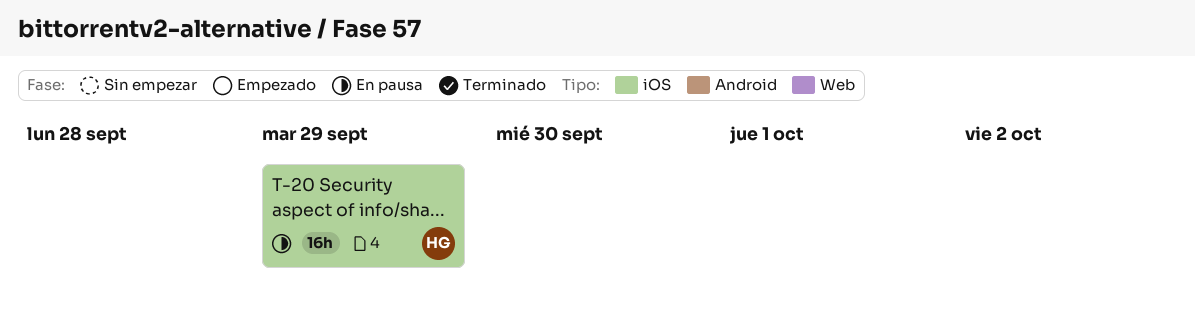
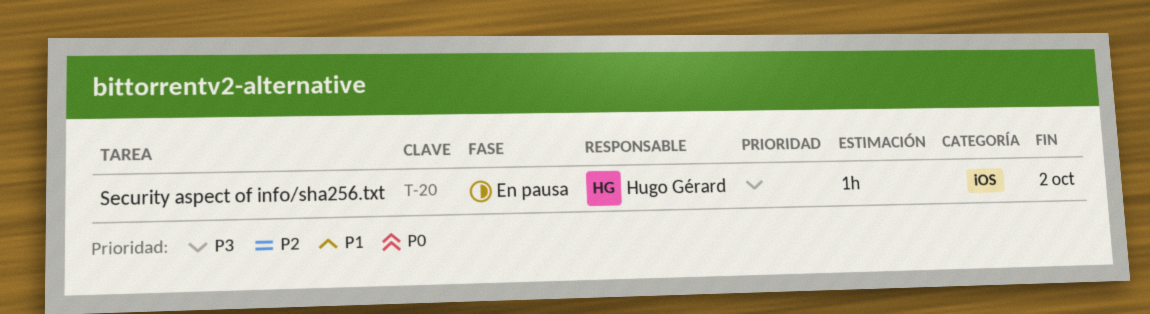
T-20, estimate: 16h -> 1h
T-20, due: Sep 29 -> Oct 2

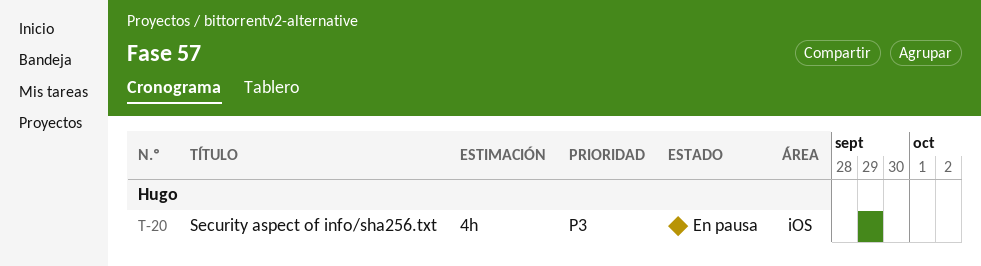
T-20, estimate: 1h -> 4h
T-20, due: Oct 2 -> Sep 29

